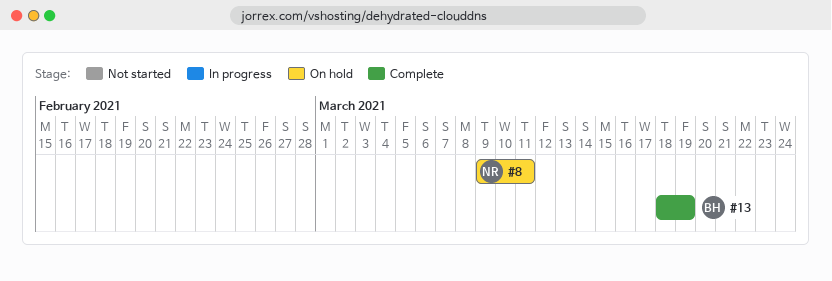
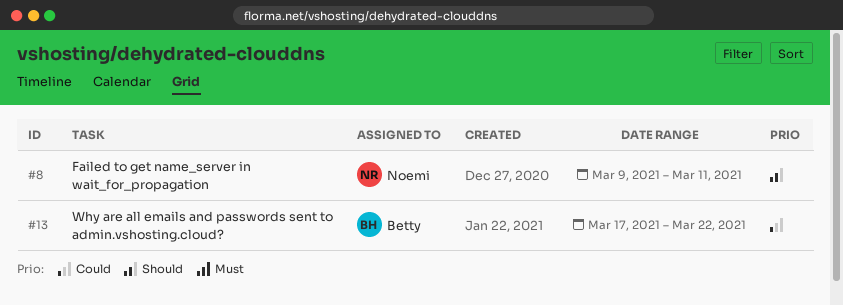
#13, start: Mar 18 -> Mar 17
#13, due: Mar 19 -> Mar 22

